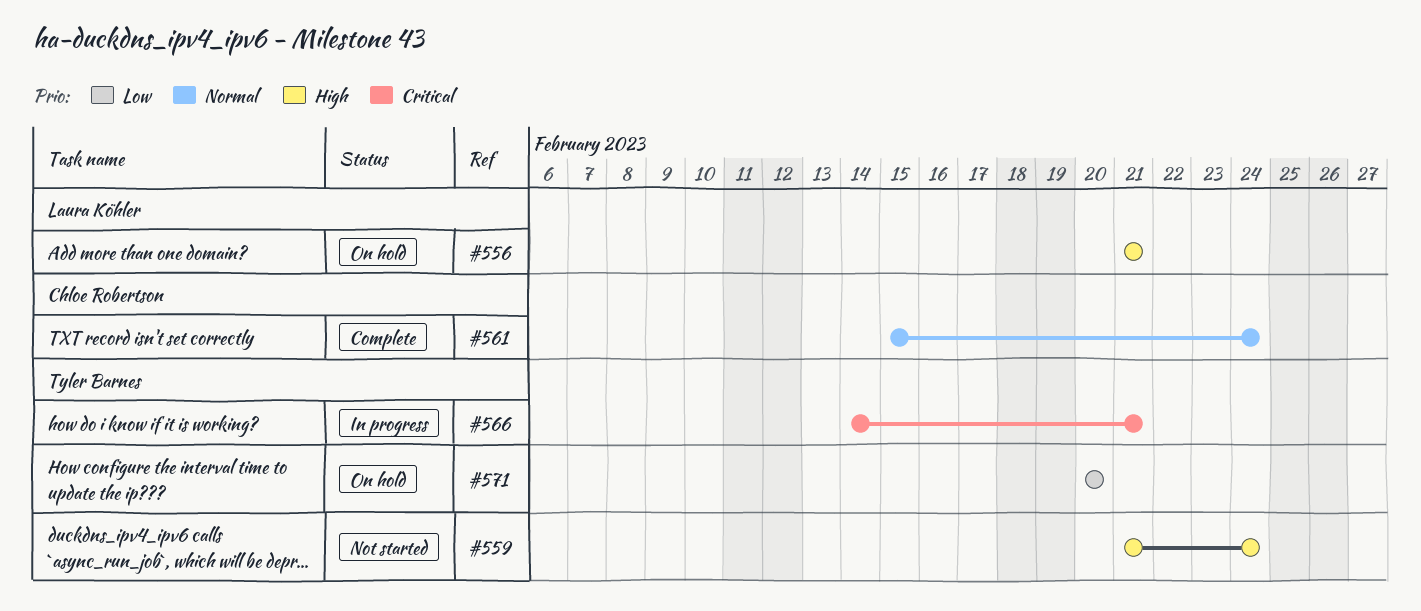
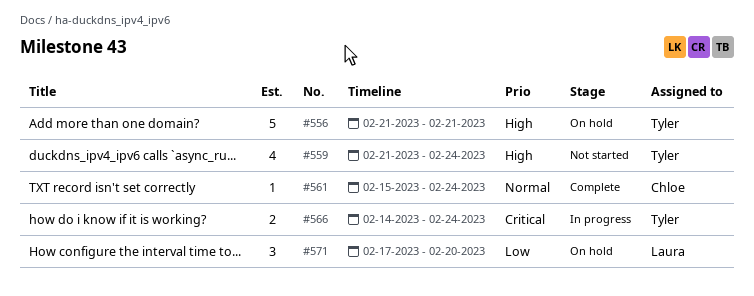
#556, owner: Laura Köhler -> Tyler Barnes
#566, due: Feb 21 -> Feb 24
#571, owner: Tyler Barnes -> Laura Köhler
#571, start: Feb 20 -> Feb 17

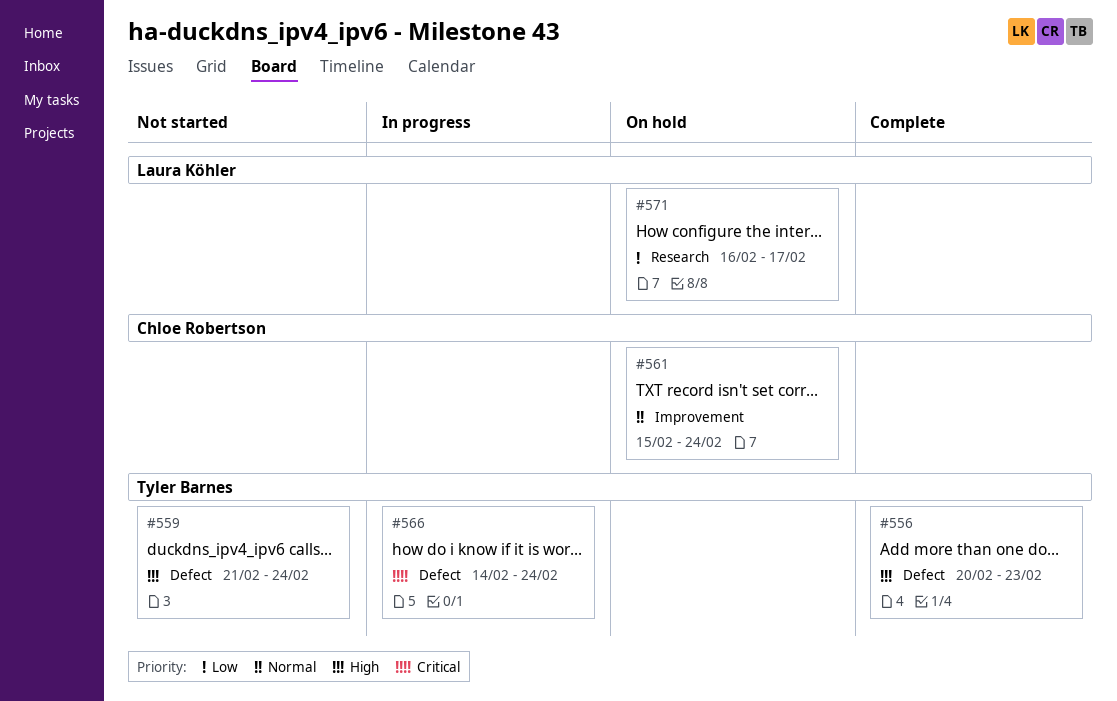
#556, status: On hold -> Complete
#556, start: Feb 21 -> Feb 20
#556, due: Feb 21 -> Feb 23
#561, status: Complete -> On hold
#571, start: Feb 17 -> Feb 16
#571, due: Feb 20 -> Feb 17

